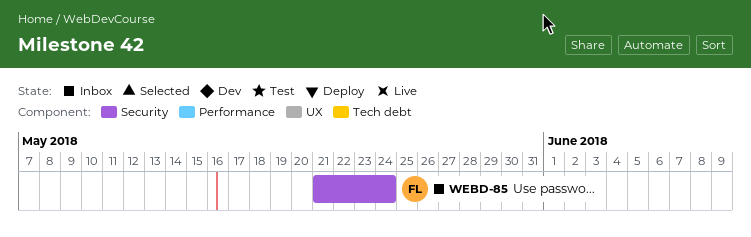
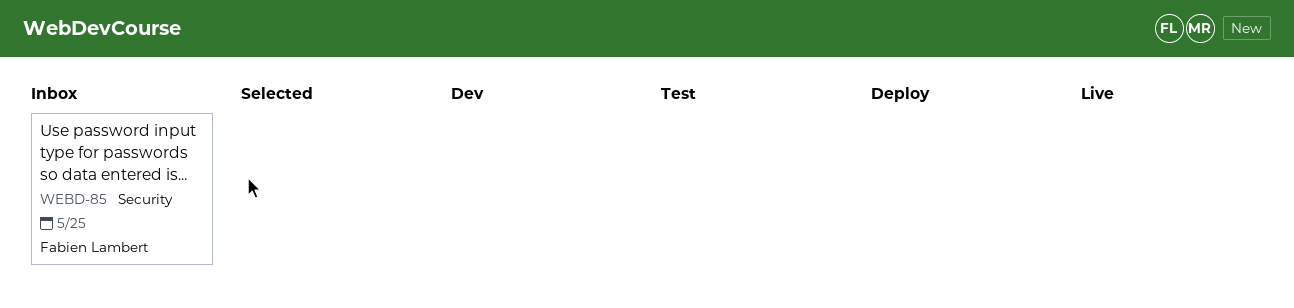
WEBD-85, due: May 24 -> May 25

